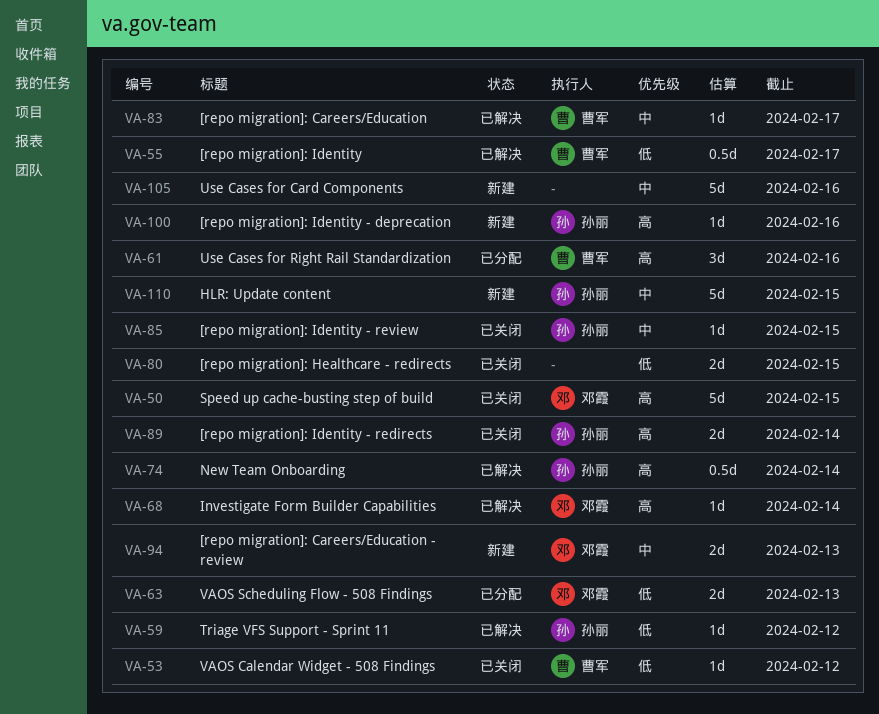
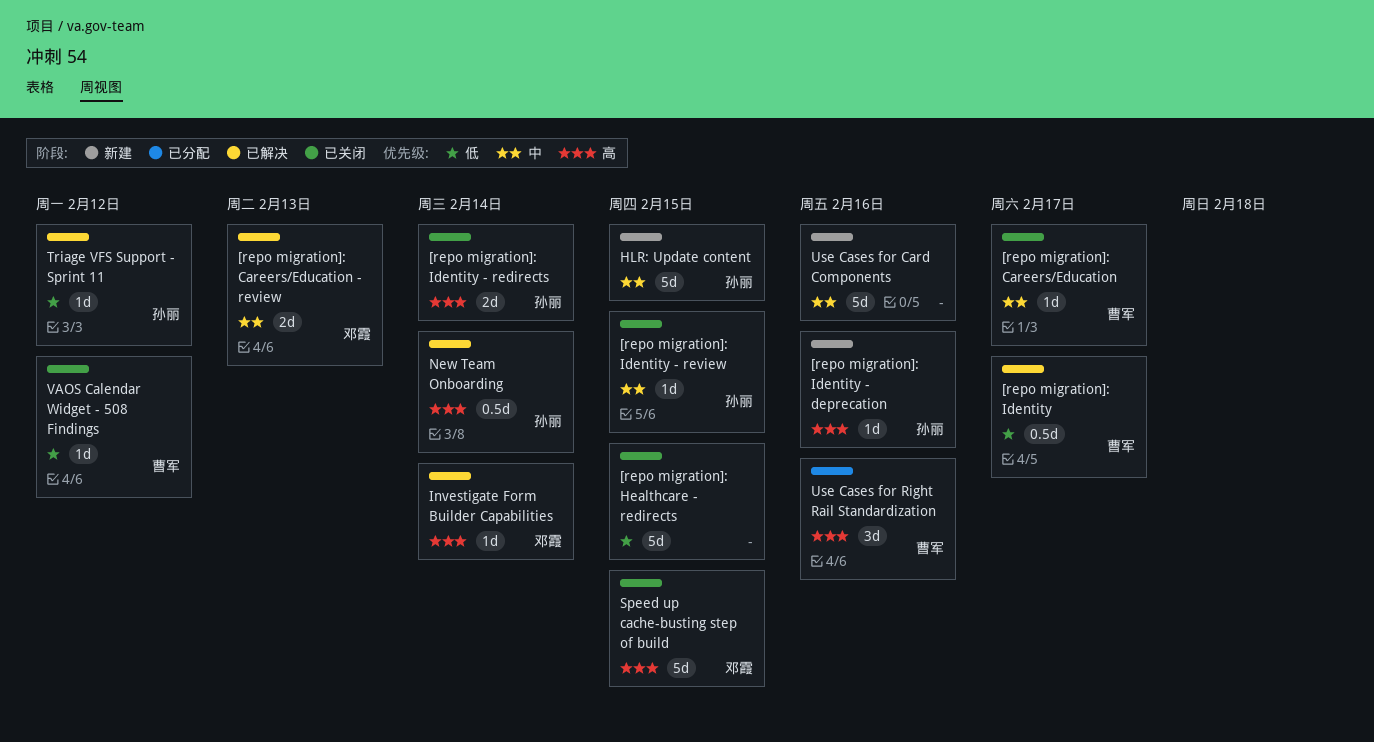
[repo migration]: Careers/Education, status: 已解决 -> 已关闭
[repo migration]: Careers/Education - review, status: 新建 -> 已解决
[repo migration]: Healthcare - redirects, estimate: 2d -> 5d
VAOS Scheduling Flow - 508 Findings: present -> none

